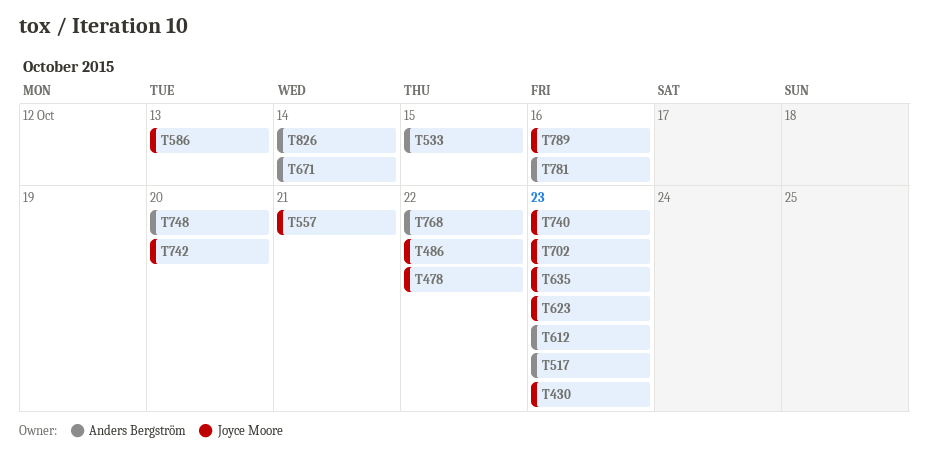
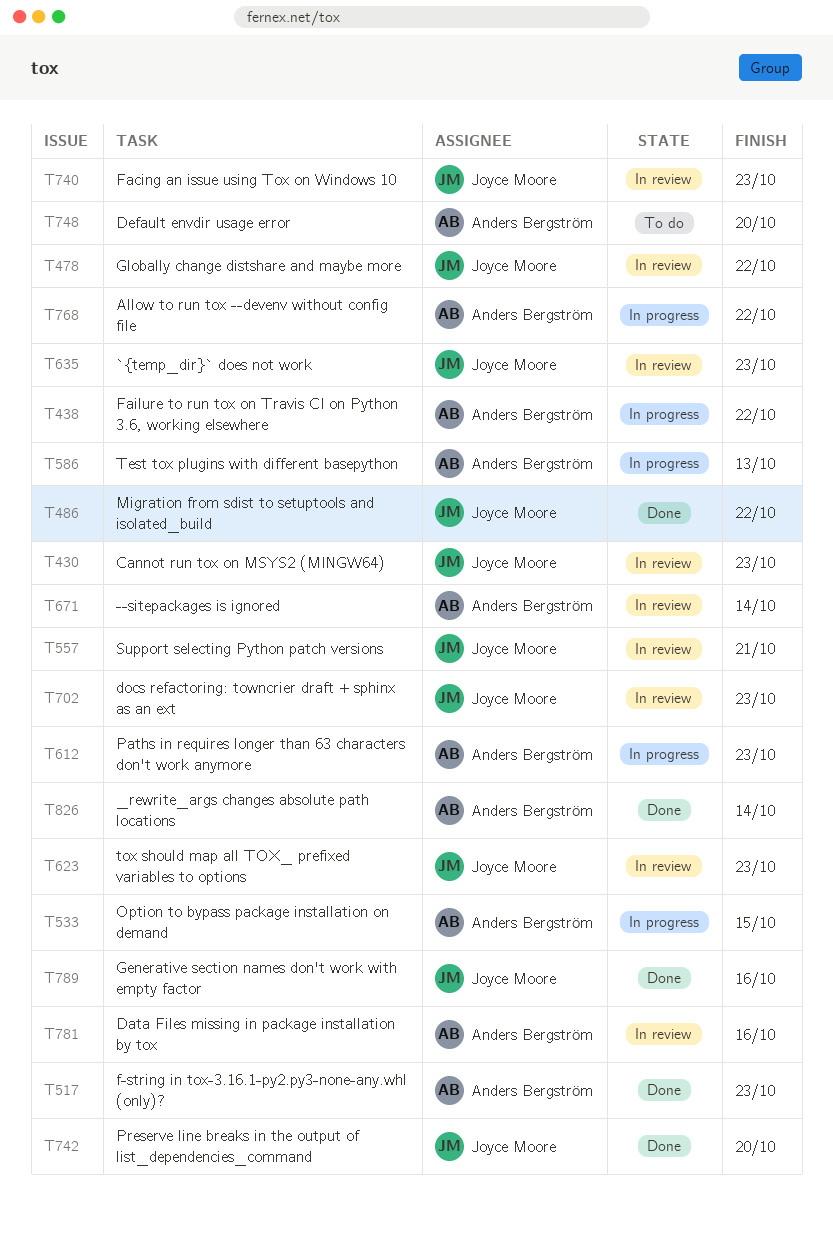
T438: none -> present
T586, owner: Joyce Moore -> Anders Bergström

